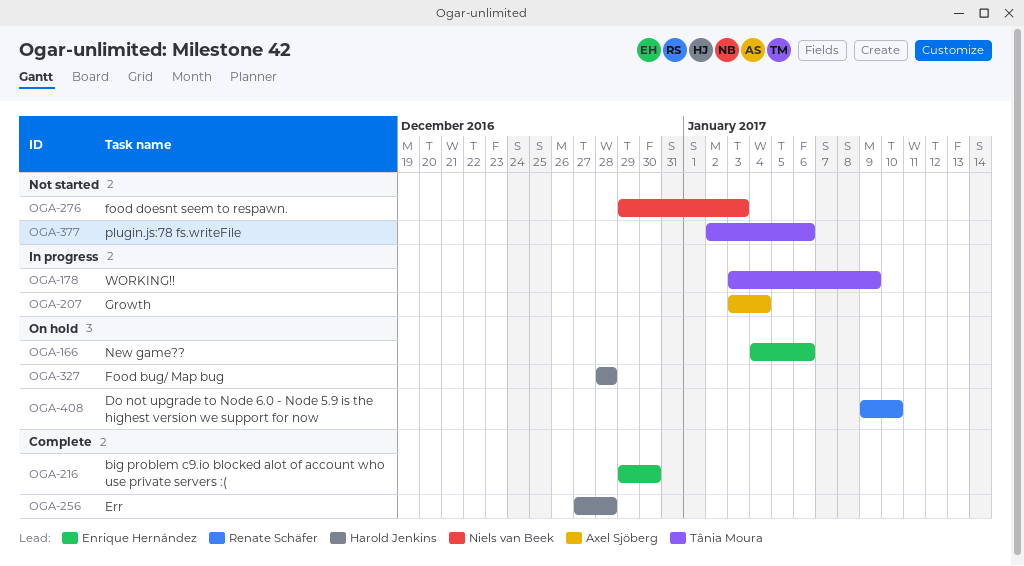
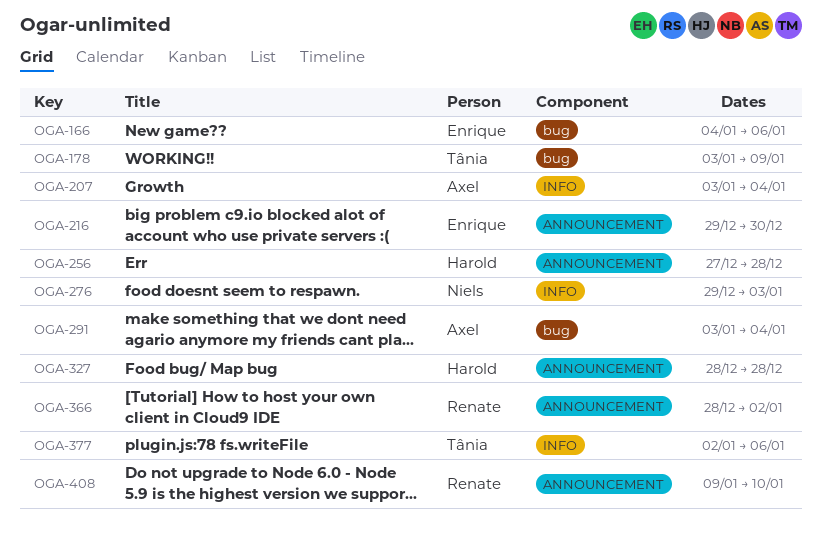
OGA-291: none -> present
OGA-366: none -> present

